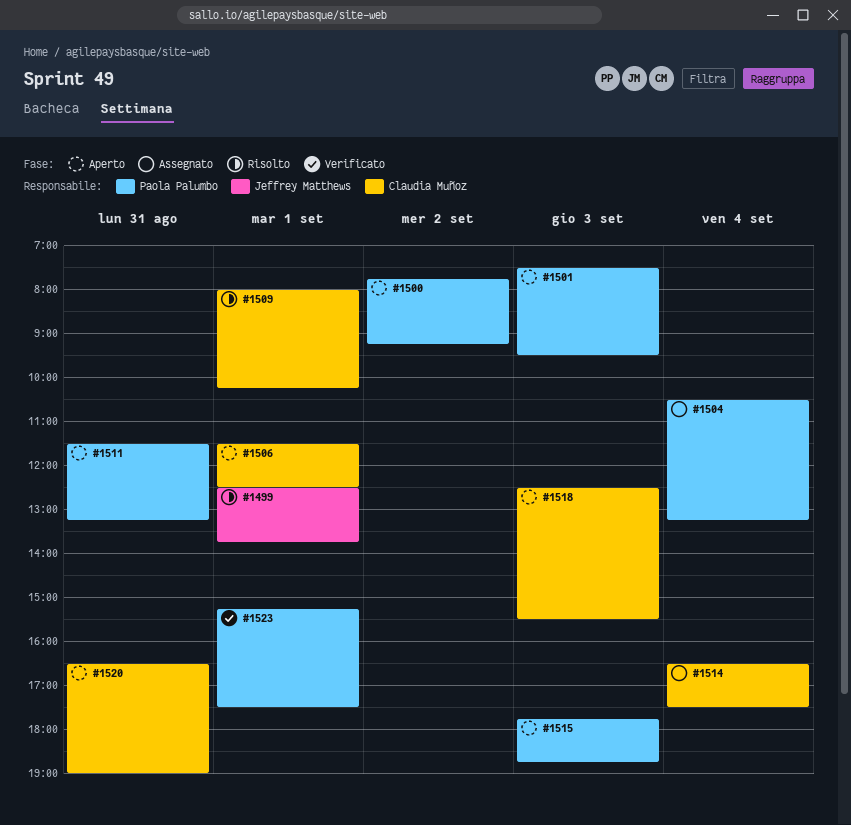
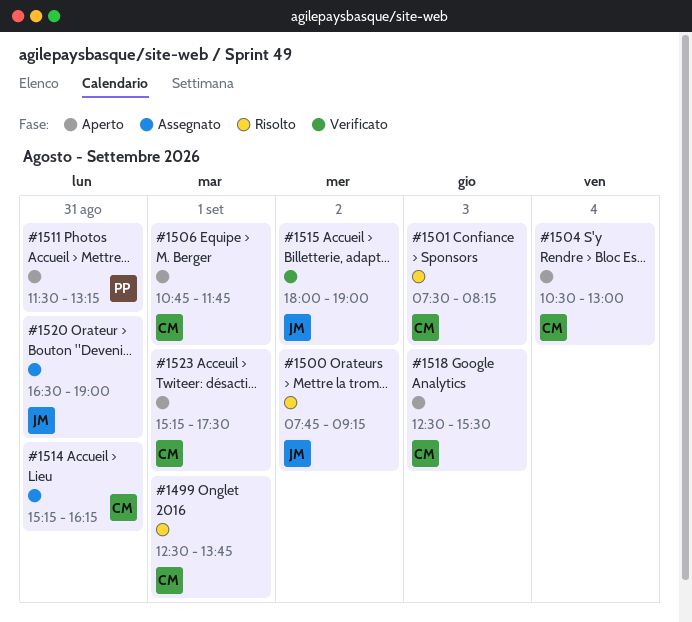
#1499, owner: Jeffrey Matthews -> Claudia Muñoz
#1500, status: Aperto -> Risolto
#1500, owner: Paola Palumbo -> Jeffrey Matthews
#1501, status: Aperto -> Risolto
#1501, owner: Paola Palumbo -> Claudia Muñoz
#1501, ends: 09:30 -> 08:15
#1504, status: Assegnato -> Aperto
#1504, owner: Paola Palumbo -> Claudia Muñoz
#1504, ends: 13:15 -> 13:00
#1506, begins: 11:30 -> 10:45
#1506, ends: 12:30 -> 11:45
#1509: present -> none
#1514, day: Sep 4 -> Aug 31
#1514, begins: 16:30 -> 15:15
#1514, ends: 17:30 -> 16:15
#1515, status: Aperto -> Verificato
#1515, owner: Paola Palumbo -> Jeffrey Matthews
#1515, day: Sep 3 -> Sep 2
#1515, begins: 17:45 -> 18:00
#1515, ends: 18:45 -> 19:00
#1520, status: Aperto -> Assegnato
#1520, owner: Claudia Muñoz -> Jeffrey Matthews
#1523, status: Verificato -> Aperto
#1523, owner: Paola Palumbo -> Claudia Muñoz

